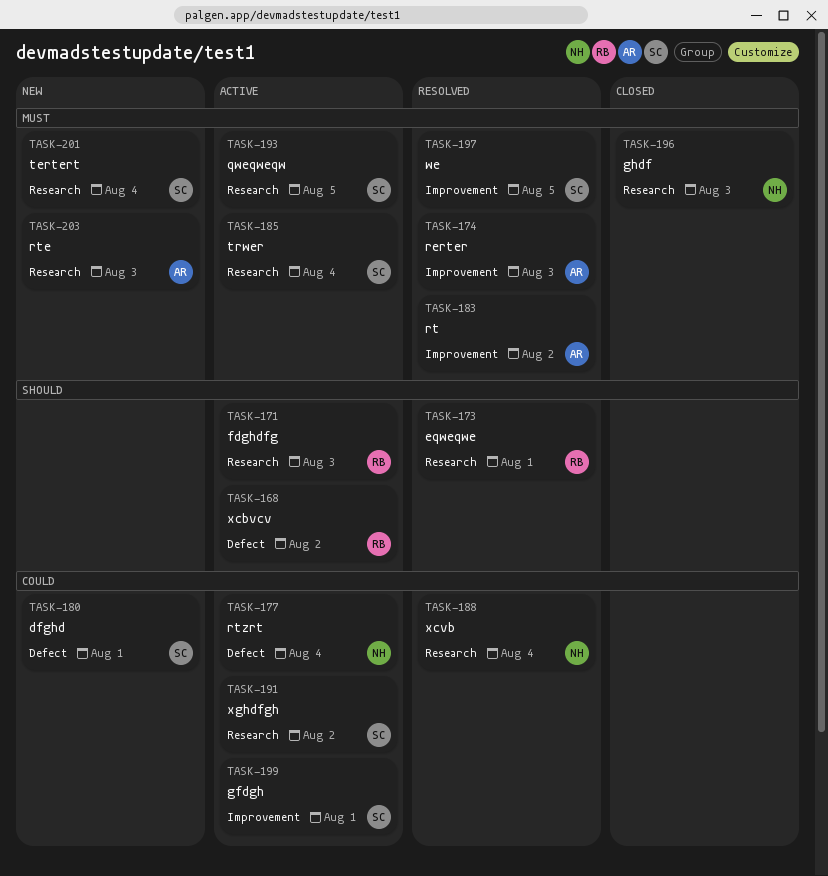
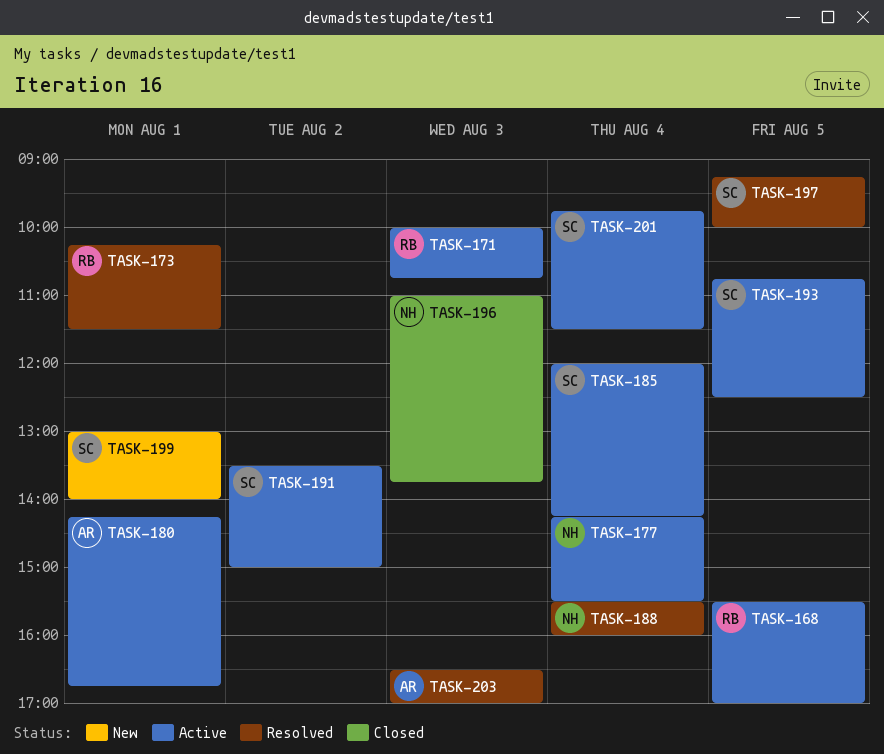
TASK-168, day: Aug 2 -> Aug 5
TASK-174: present -> none
TASK-180, status: New -> Active
TASK-180, owner: SC -> AR
TASK-183: present -> none
TASK-199, status: Active -> New
TASK-201, status: New -> Active
TASK-203, status: New -> Resolved

